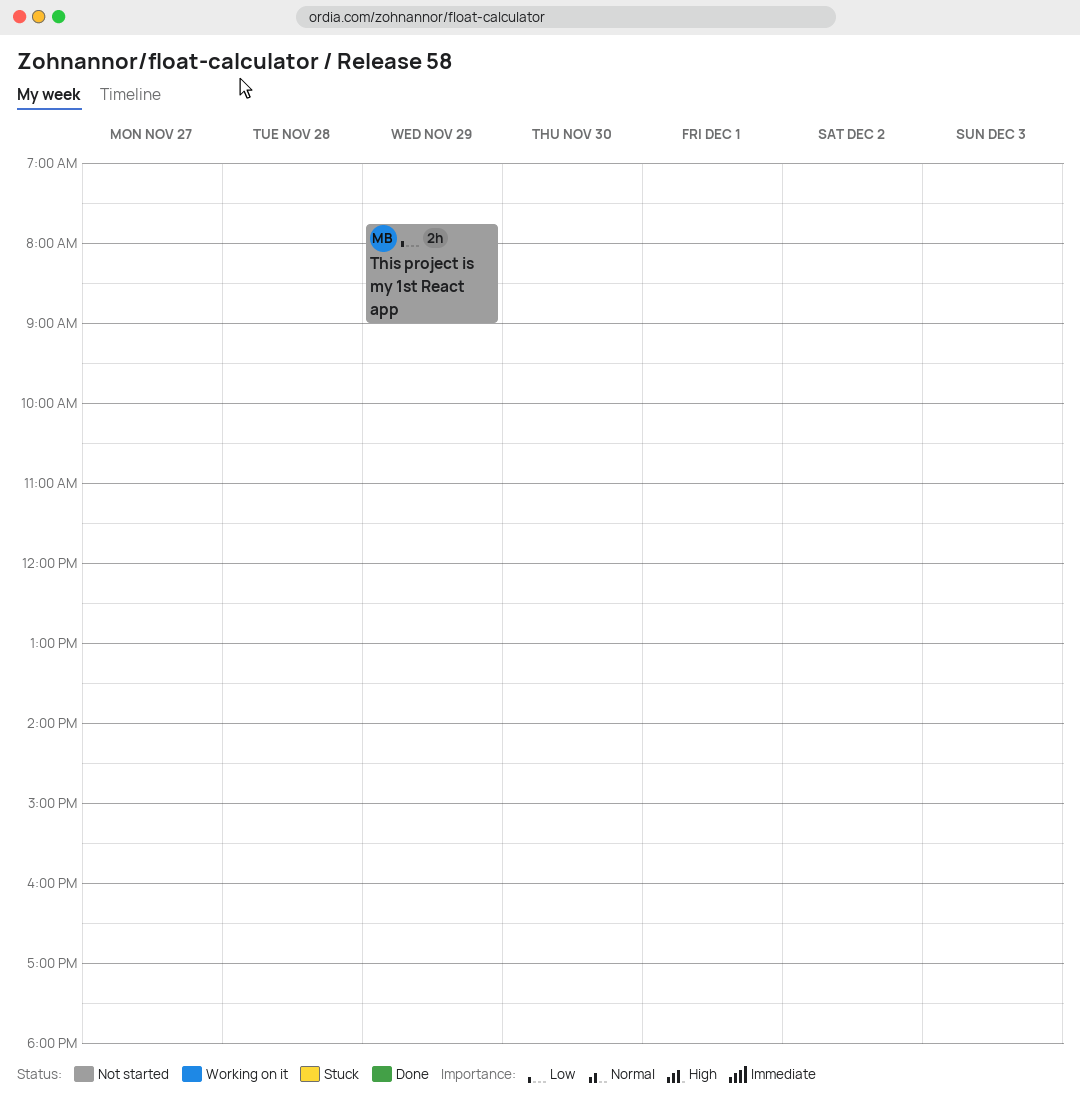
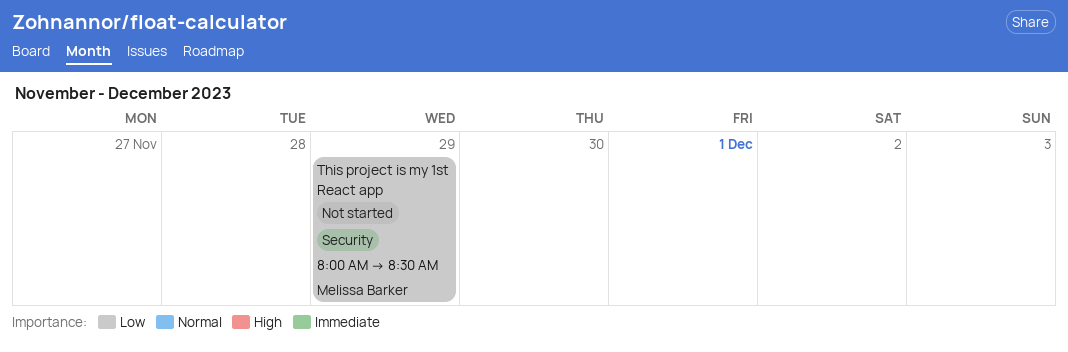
This project is my 1st React app, begins: 07:45 -> 08:00
This project is my 1st React app, ends: 09:00 -> 08:30

